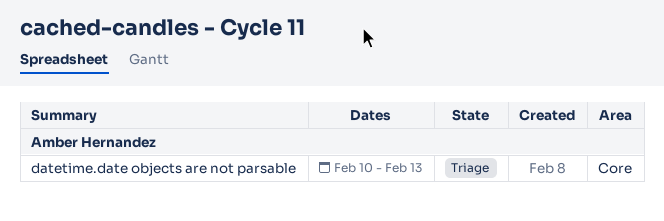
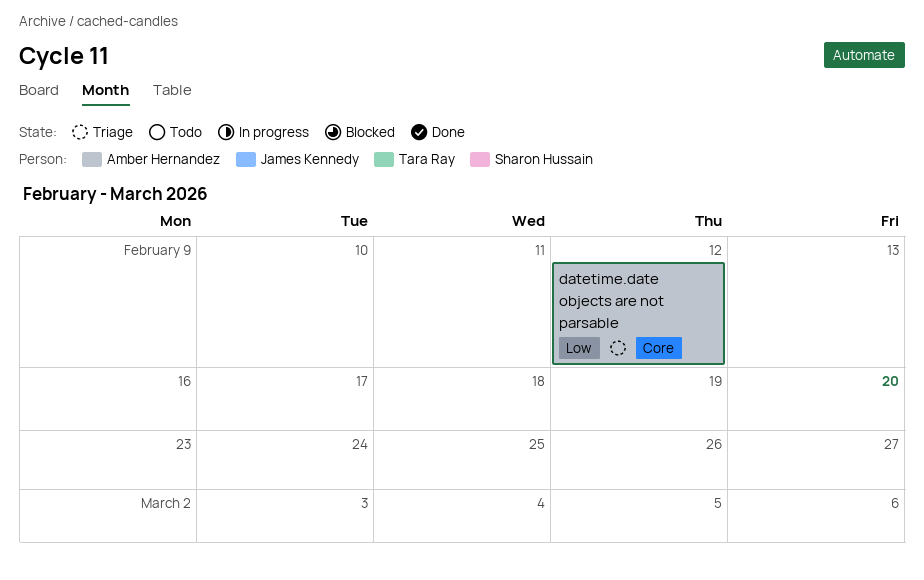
datetime.date objects are not parsable, due: Feb 13 -> Feb 12

